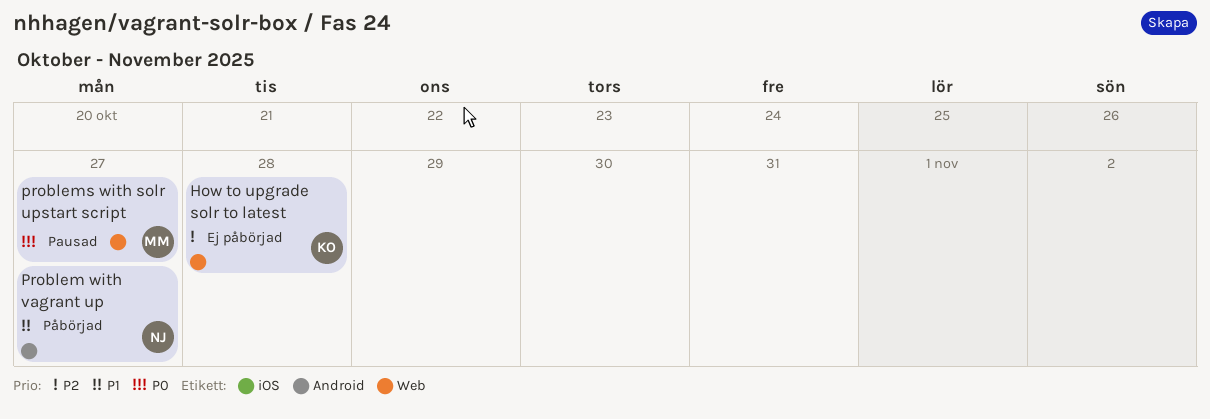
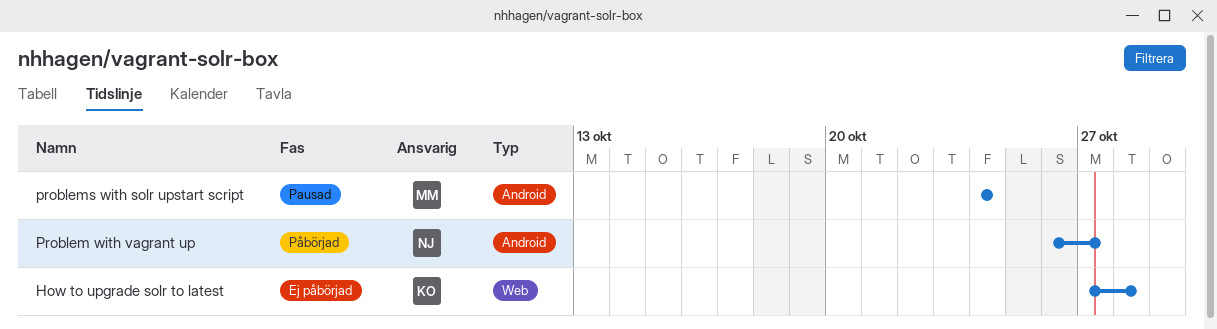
problems with solr upstart script, label: Web -> Android
problems with solr upstart script, due: Oct 27 -> Oct 24

